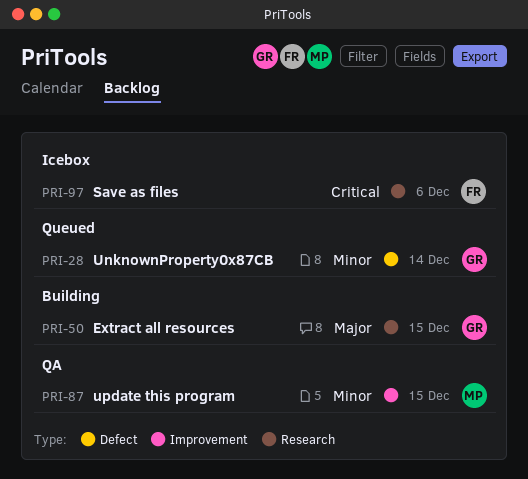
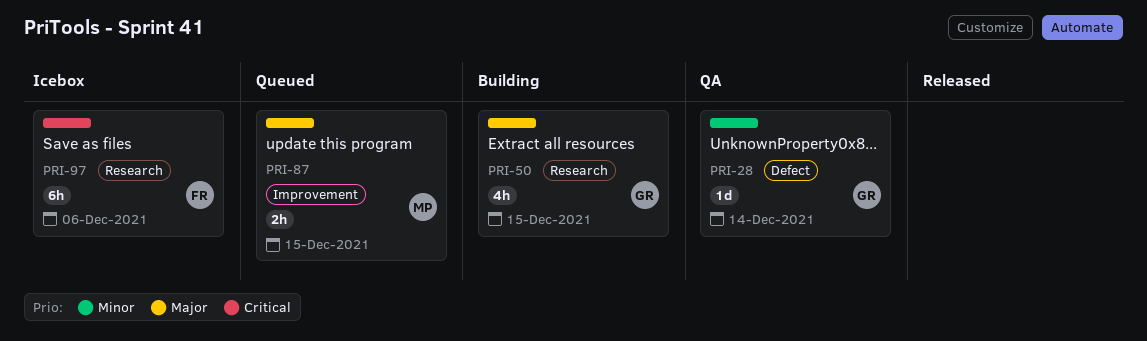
PRI-28, status: Queued -> QA
PRI-87, status: QA -> Queued
PRI-87, priority: Minor -> Major

